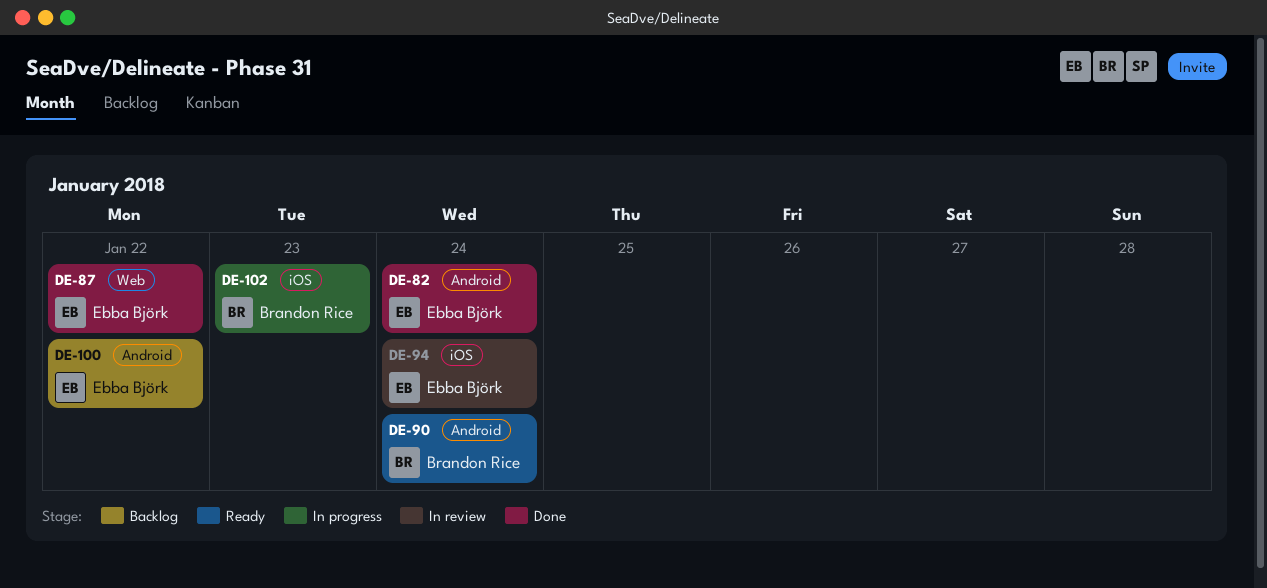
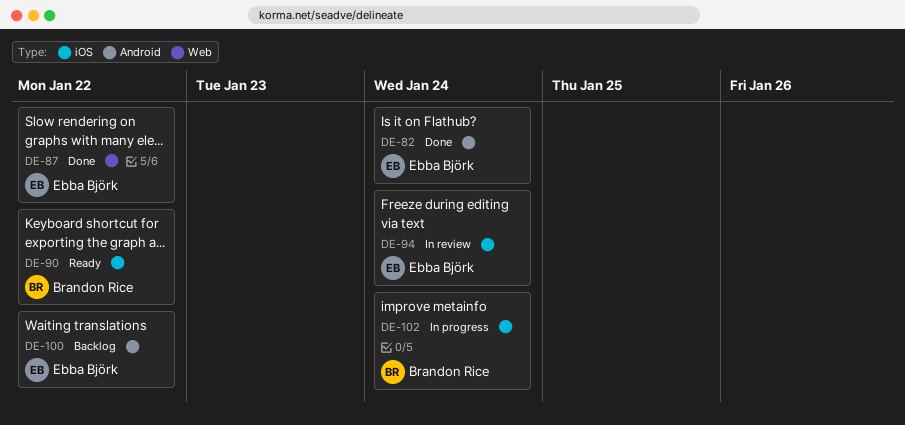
DE-90, label: Android -> iOS
DE-90, due: Jan 24 -> Jan 22
DE-102, due: Jan 23 -> Jan 24

